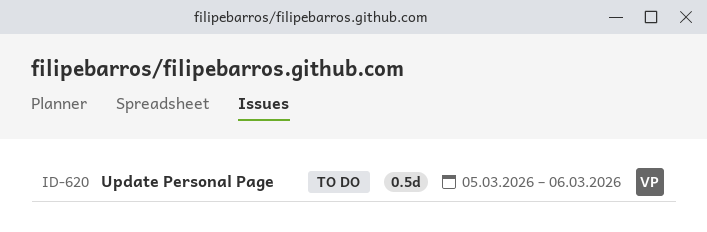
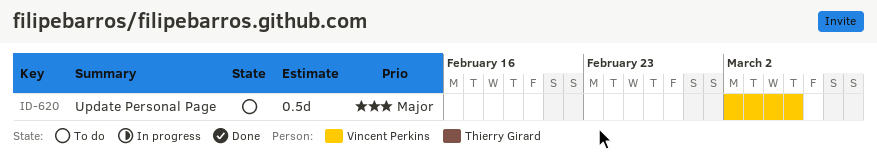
ID-620, start: Mar 5 -> Mar 2
ID-620, due: Mar 6 -> Mar 5

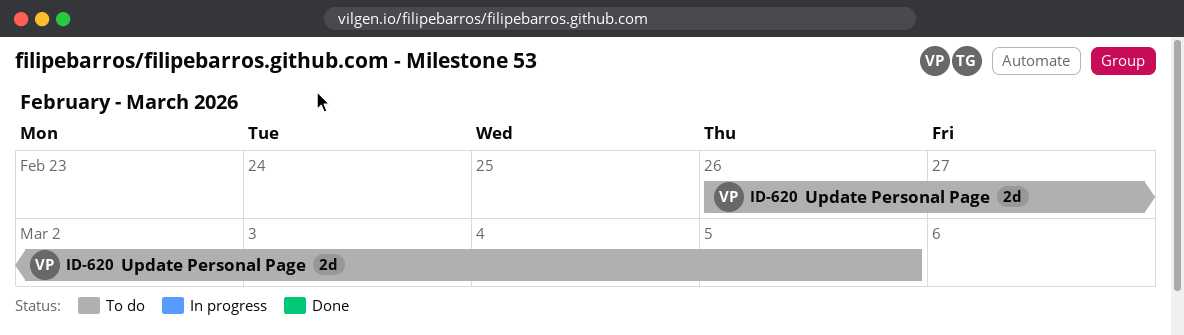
ID-620, estimate: 0.5d -> 2d
ID-620, start: Mar 2 -> Feb 26

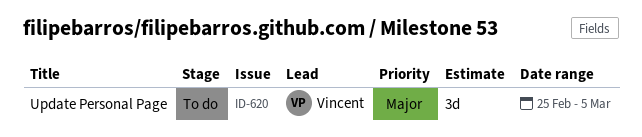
ID-620, estimate: 2d -> 3d
ID-620, start: Feb 26 -> Feb 25

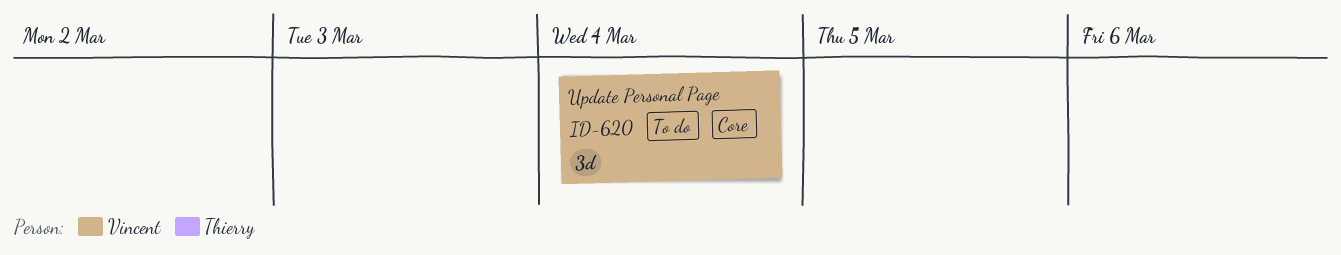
ID-620, due: Mar 5 -> Mar 4

